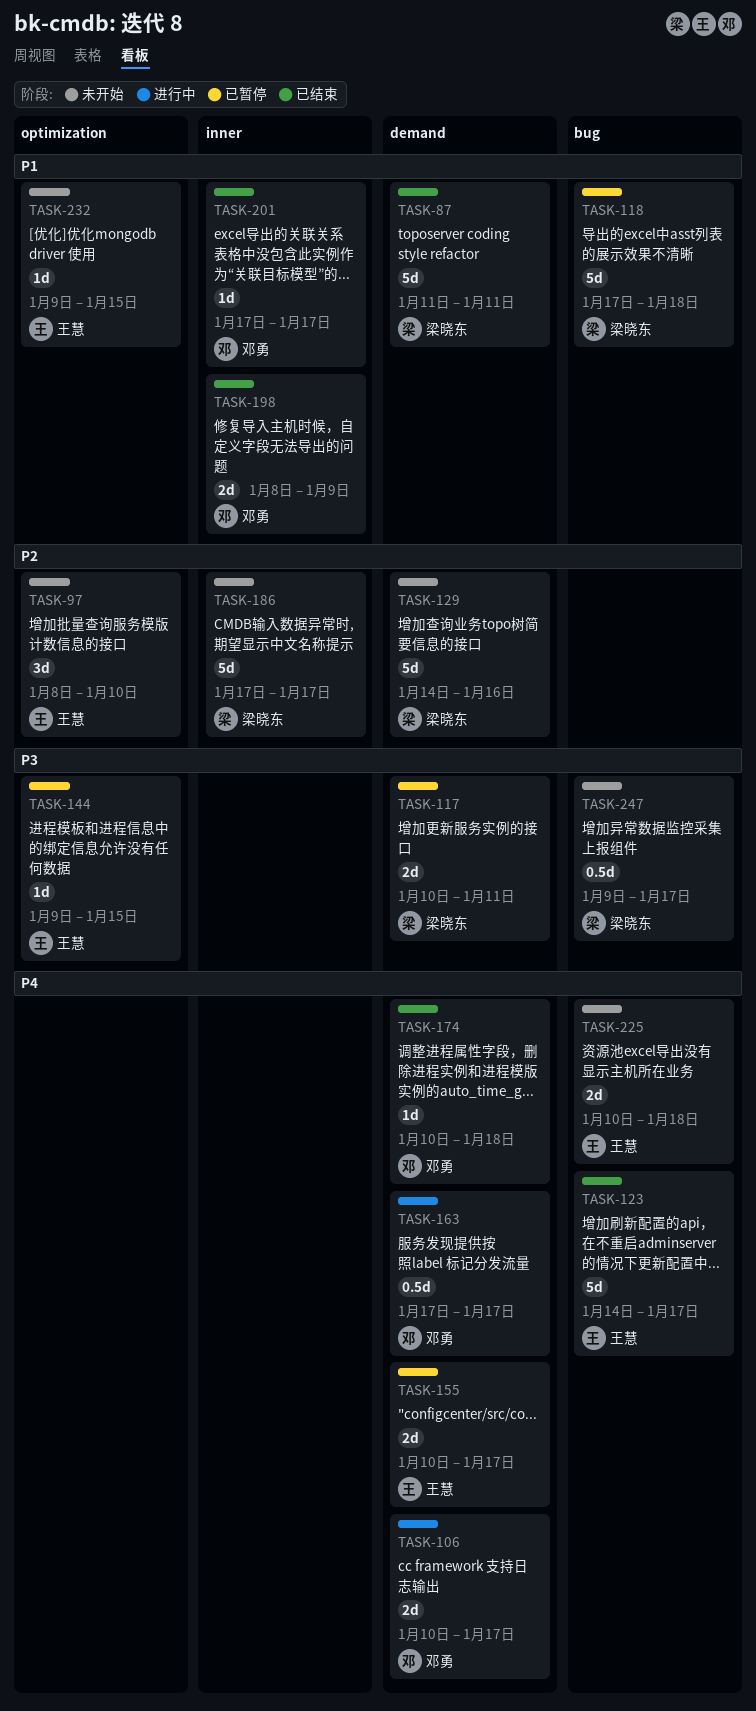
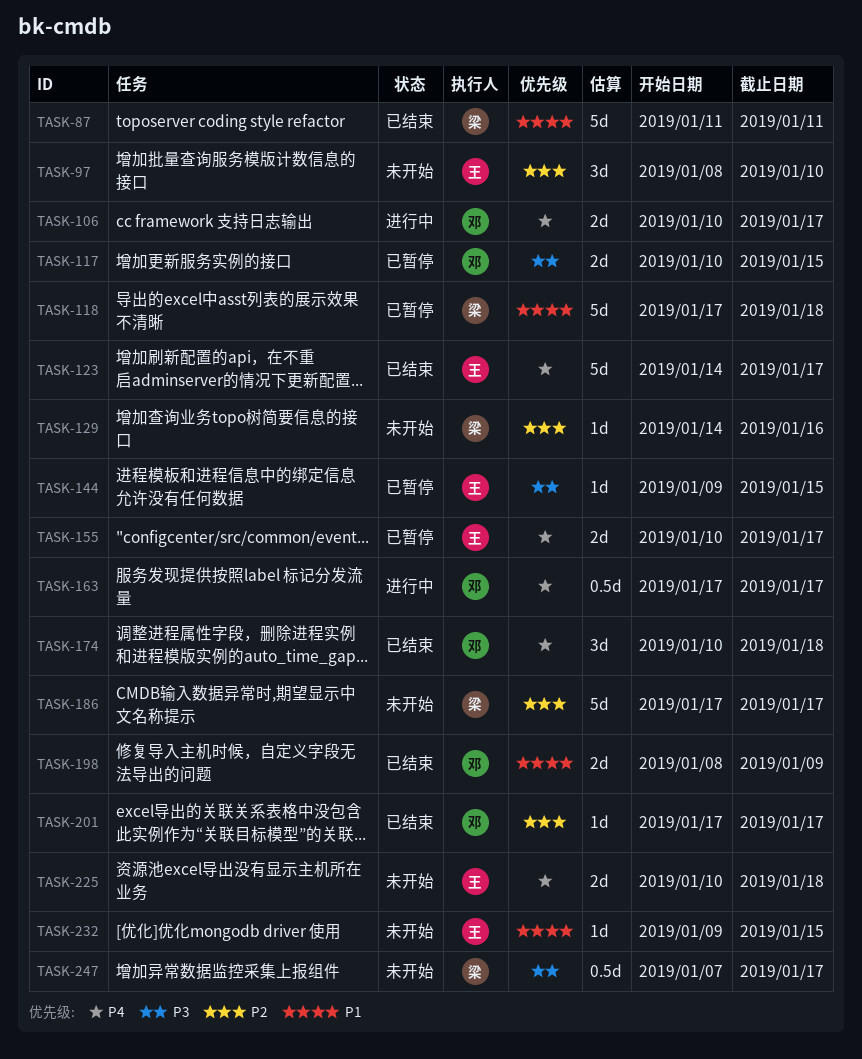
TASK-117, owner: 梁晓东 -> 邓勇
TASK-117, due: Jan 11 -> Jan 15
TASK-129, estimate: 5d -> 1d
TASK-174, estimate: 1d -> 3d
TASK-201, priority: P1 -> P2
TASK-247, start: Jan 9 -> Jan 7

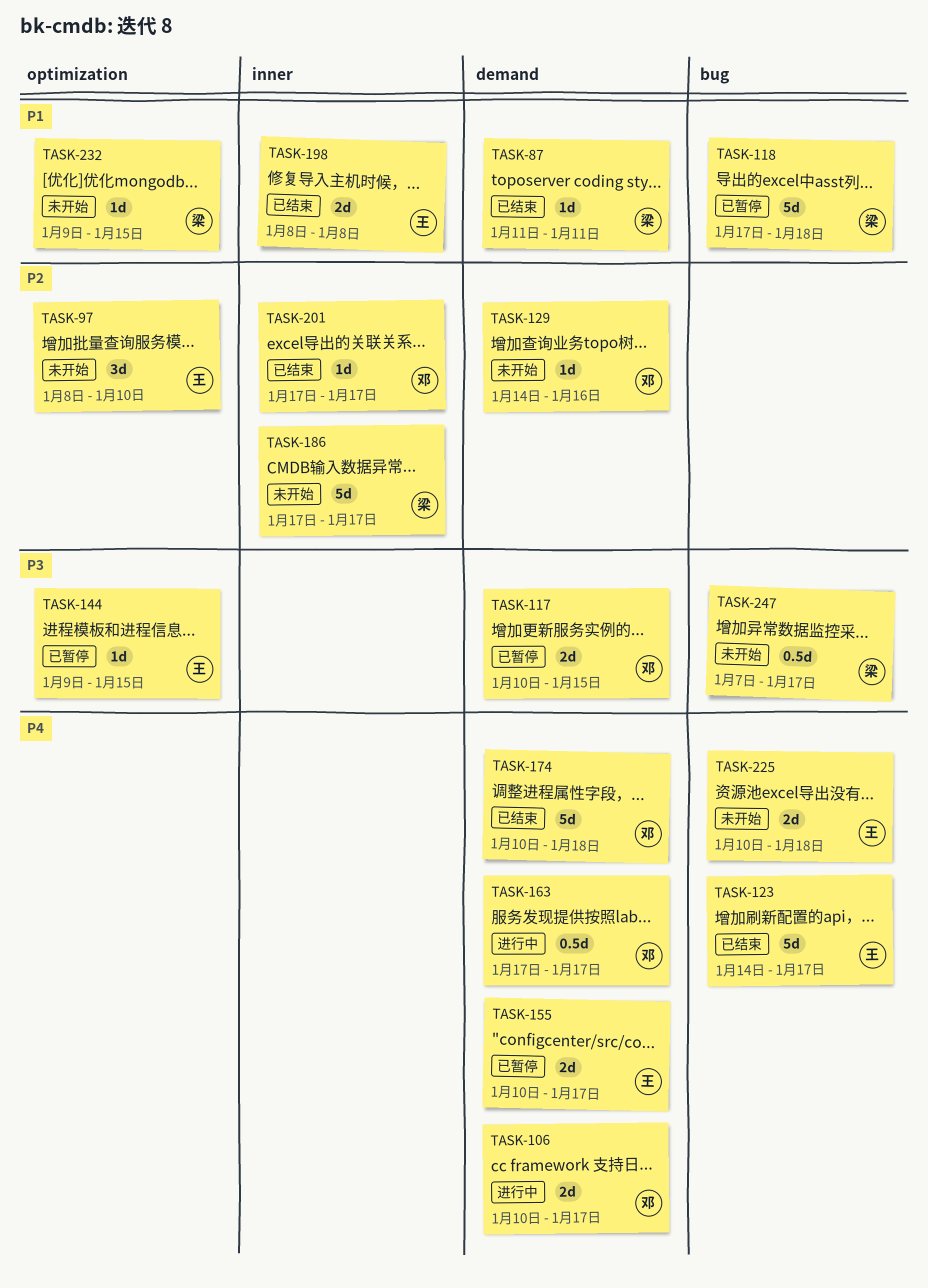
TASK-87, estimate: 5d -> 1d
TASK-129, owner: 梁 -> 邓
TASK-174, estimate: 3d -> 5d
TASK-198, owner: 邓 -> 王
TASK-198, due: Jan 9 -> Jan 8
TASK-232, owner: 王 -> 梁

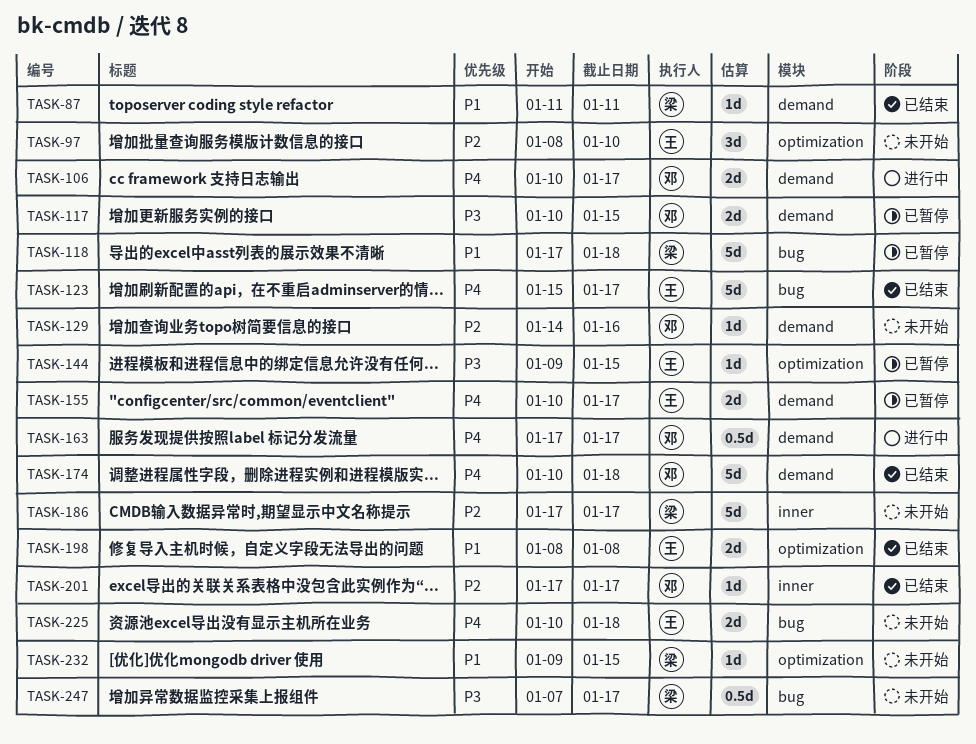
TASK-123, start: Jan 14 -> Jan 15
TASK-198, label: inner -> optimization

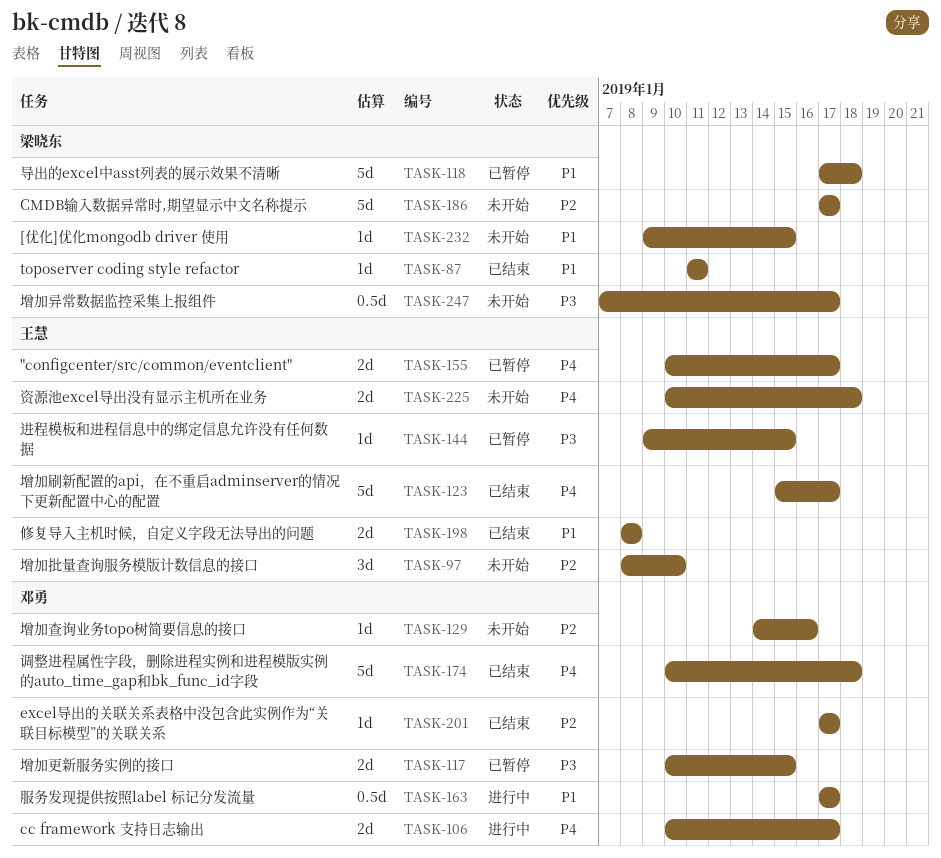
TASK-163, priority: P4 -> P1

